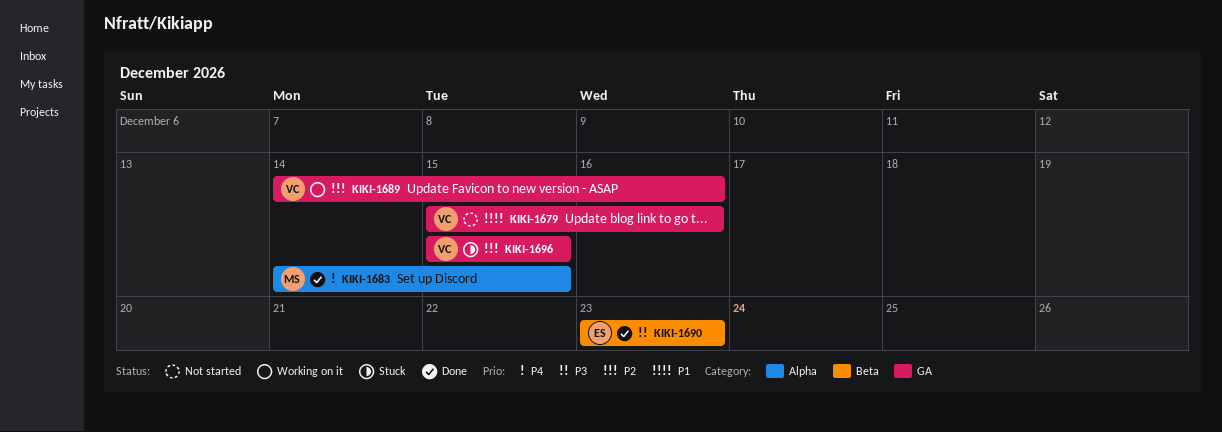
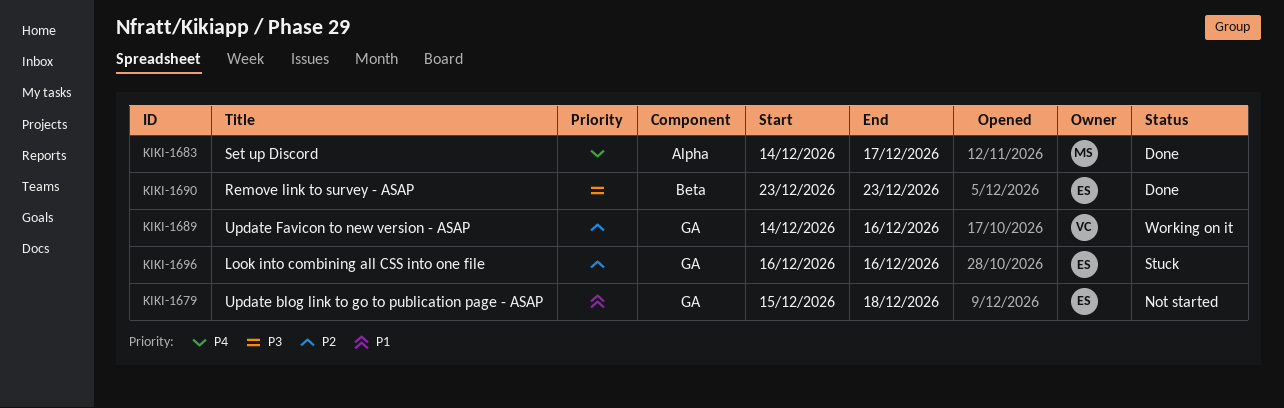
KIKI-1679, owner: VC -> ES
KIKI-1679, due: Dec 16 -> Dec 18
KIKI-1683, due: Dec 15 -> Dec 17
KIKI-1696, owner: VC -> ES
KIKI-1696, start: Dec 15 -> Dec 16
KIKI-1696, due: Dec 15 -> Dec 16

